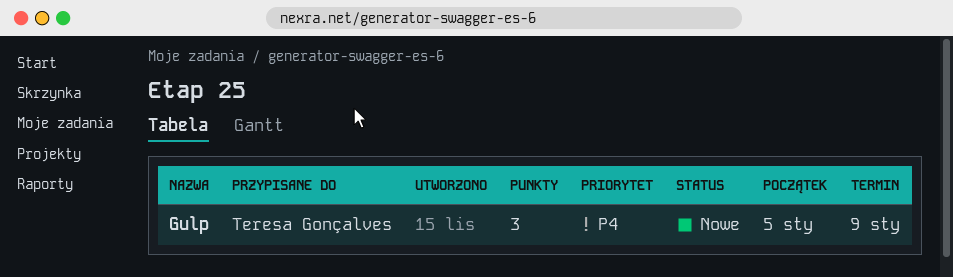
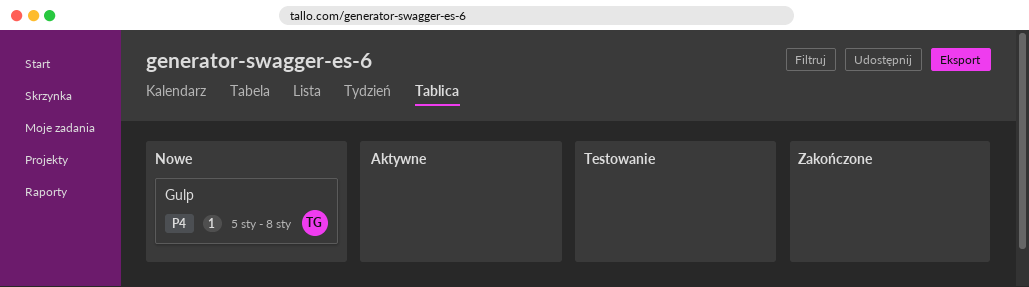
Gulp, estimate: 3 -> 1
Gulp, due: Jan 9 -> Jan 8

